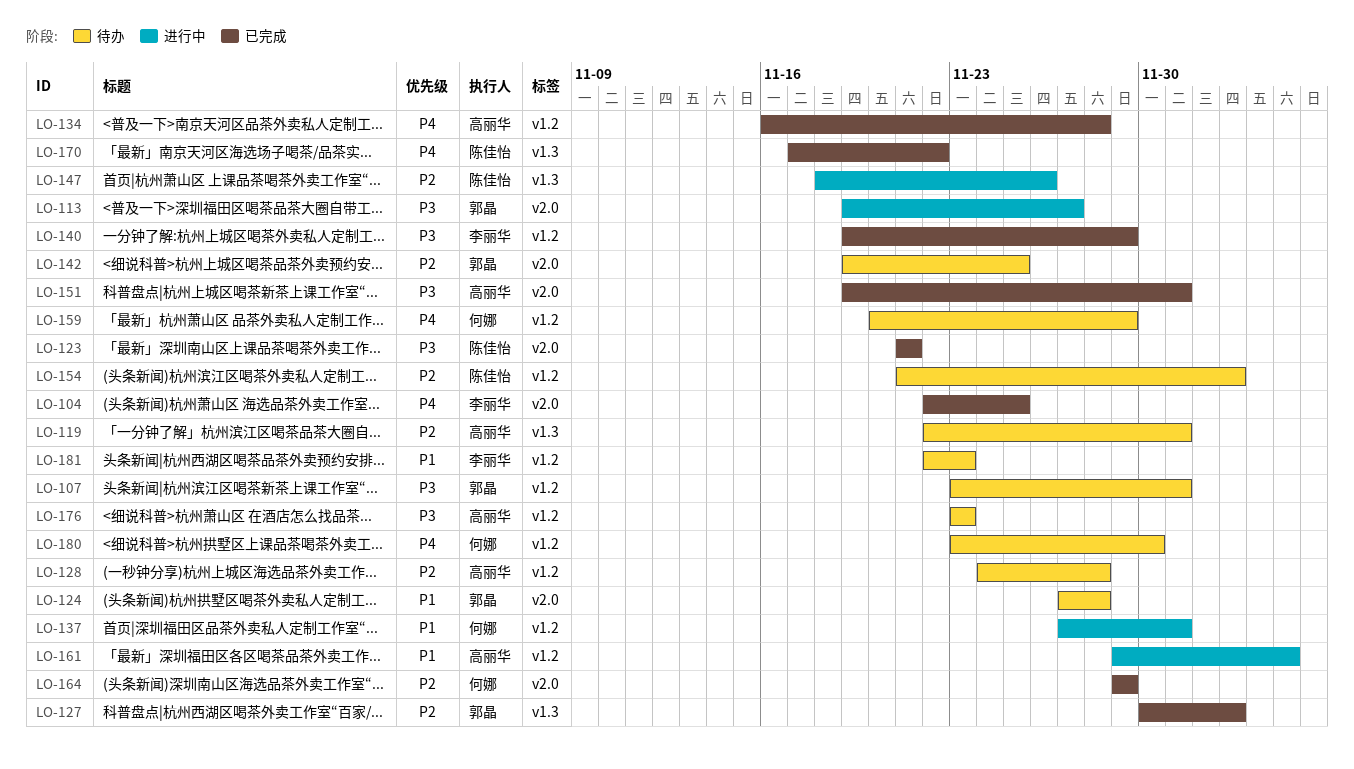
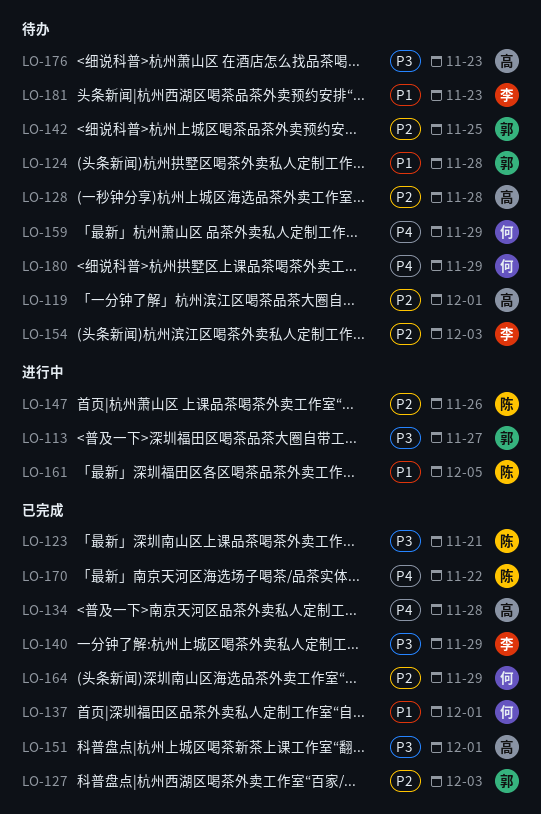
LO-104: present -> none
LO-107: present -> none
LO-137, status: 进行中 -> 已完成
LO-154, owner: 陈佳怡 -> 李丽华
LO-161, owner: 高丽华 -> 陈佳怡
LO-180, due: Nov 30 -> Nov 29

